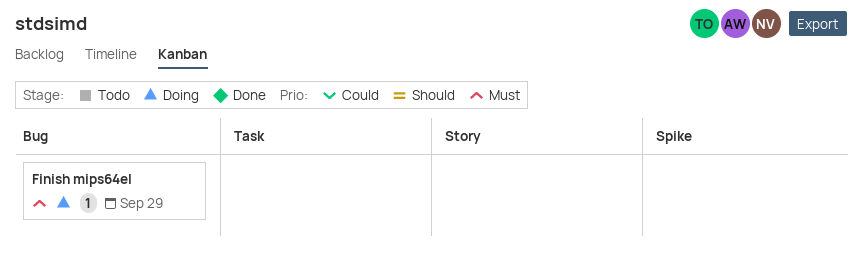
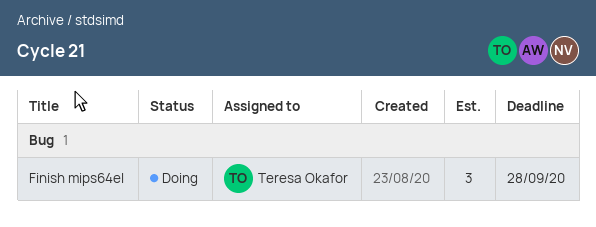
Finish mips64el, estimate: 1 -> 3
Finish mips64el, due: Sep 29 -> Sep 28

